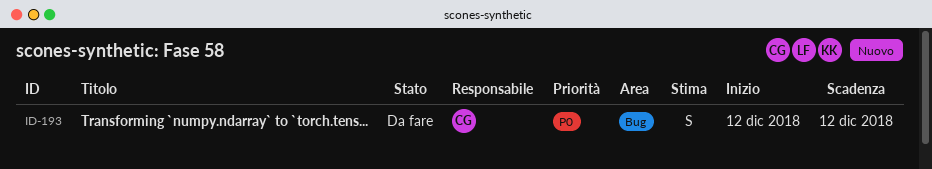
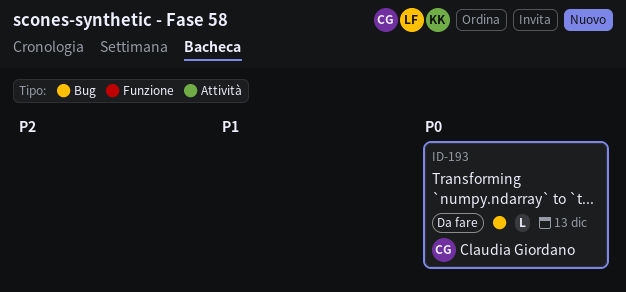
ID-193, estimate: S -> L
ID-193, due: Dec 12 -> Dec 13

